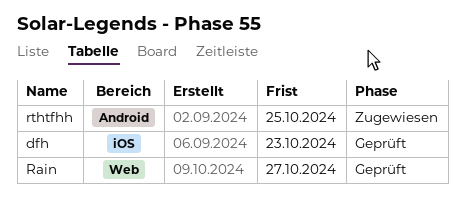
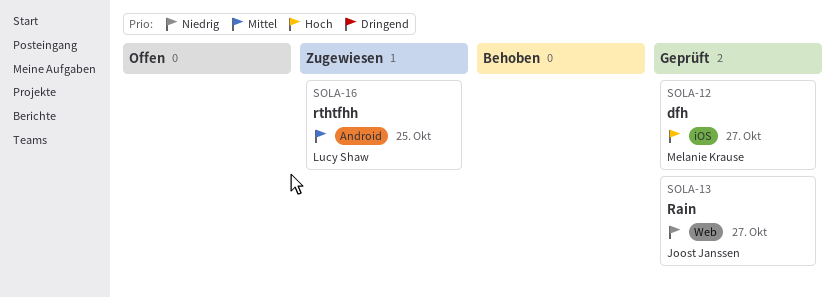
dfh, due: Oct 23 -> Oct 27

